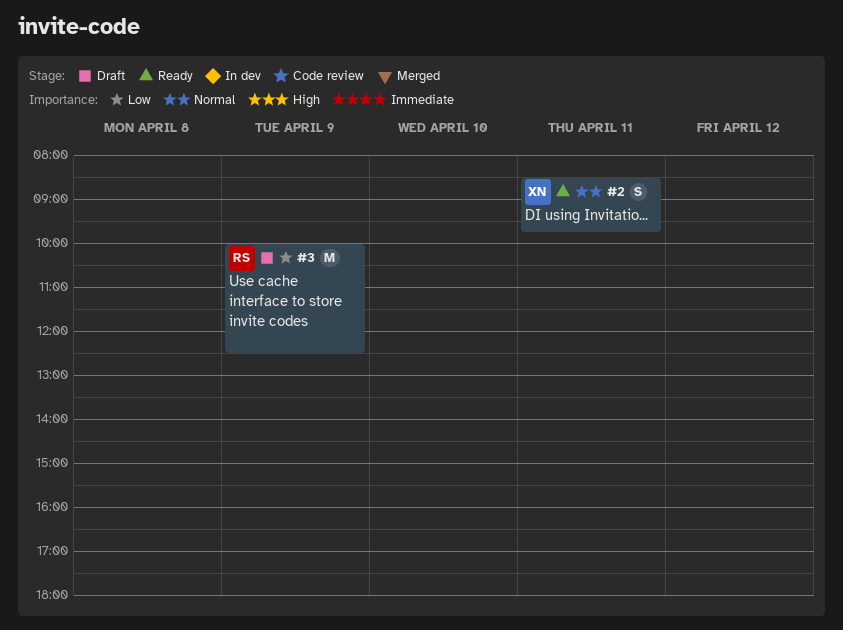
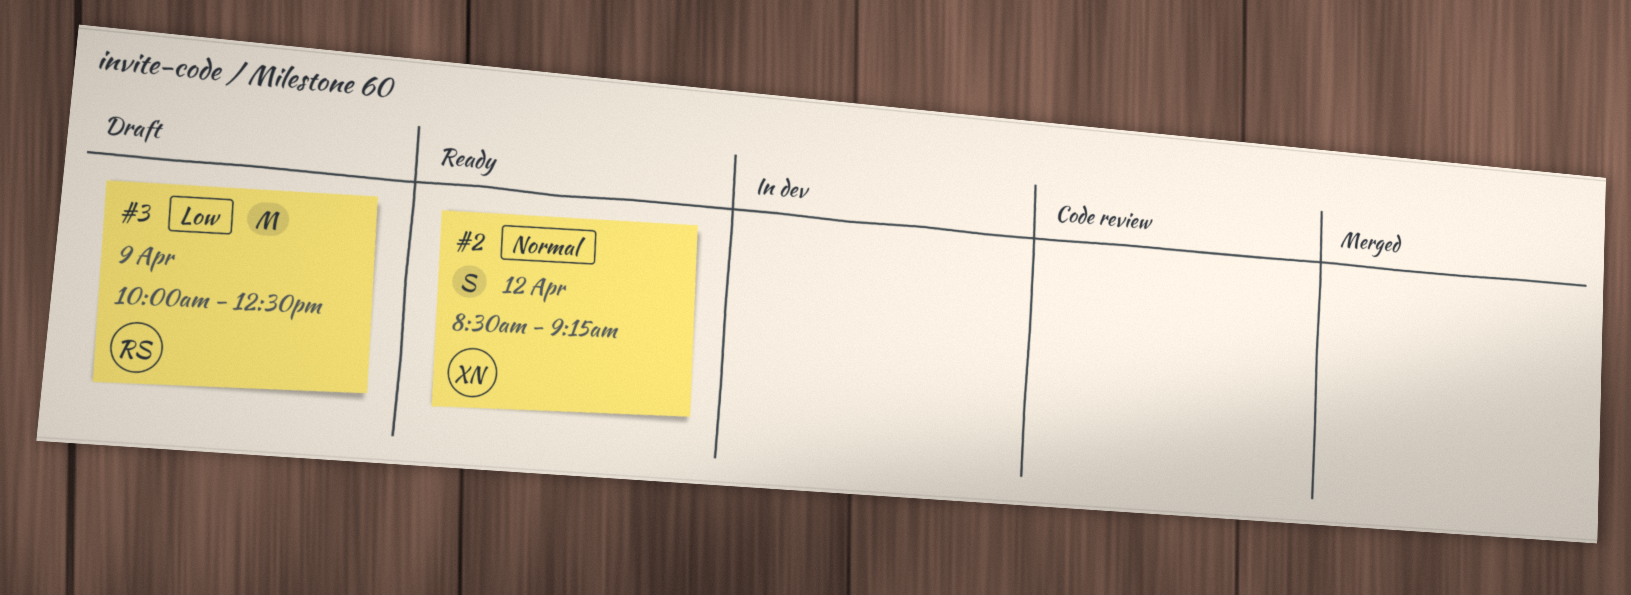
#2, day: Apr 11 -> Apr 12
#2, ends: 09:45 -> 09:15

